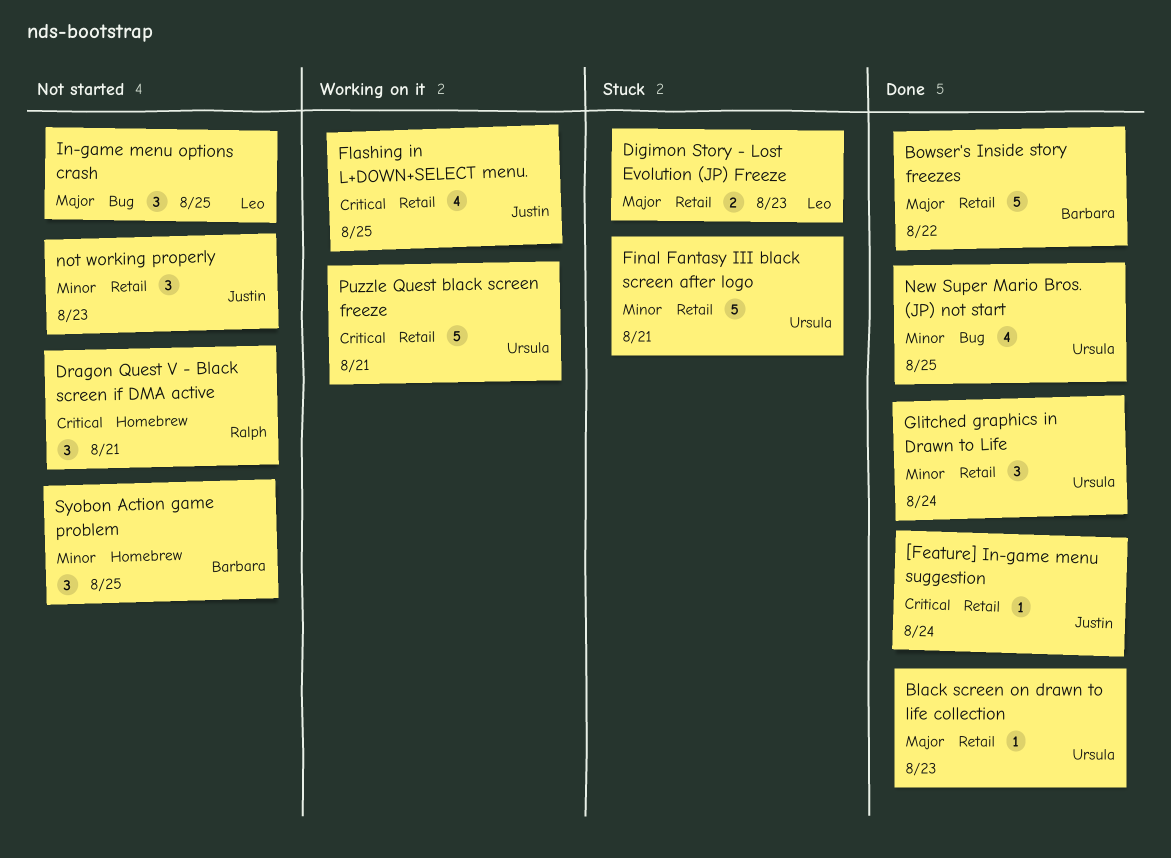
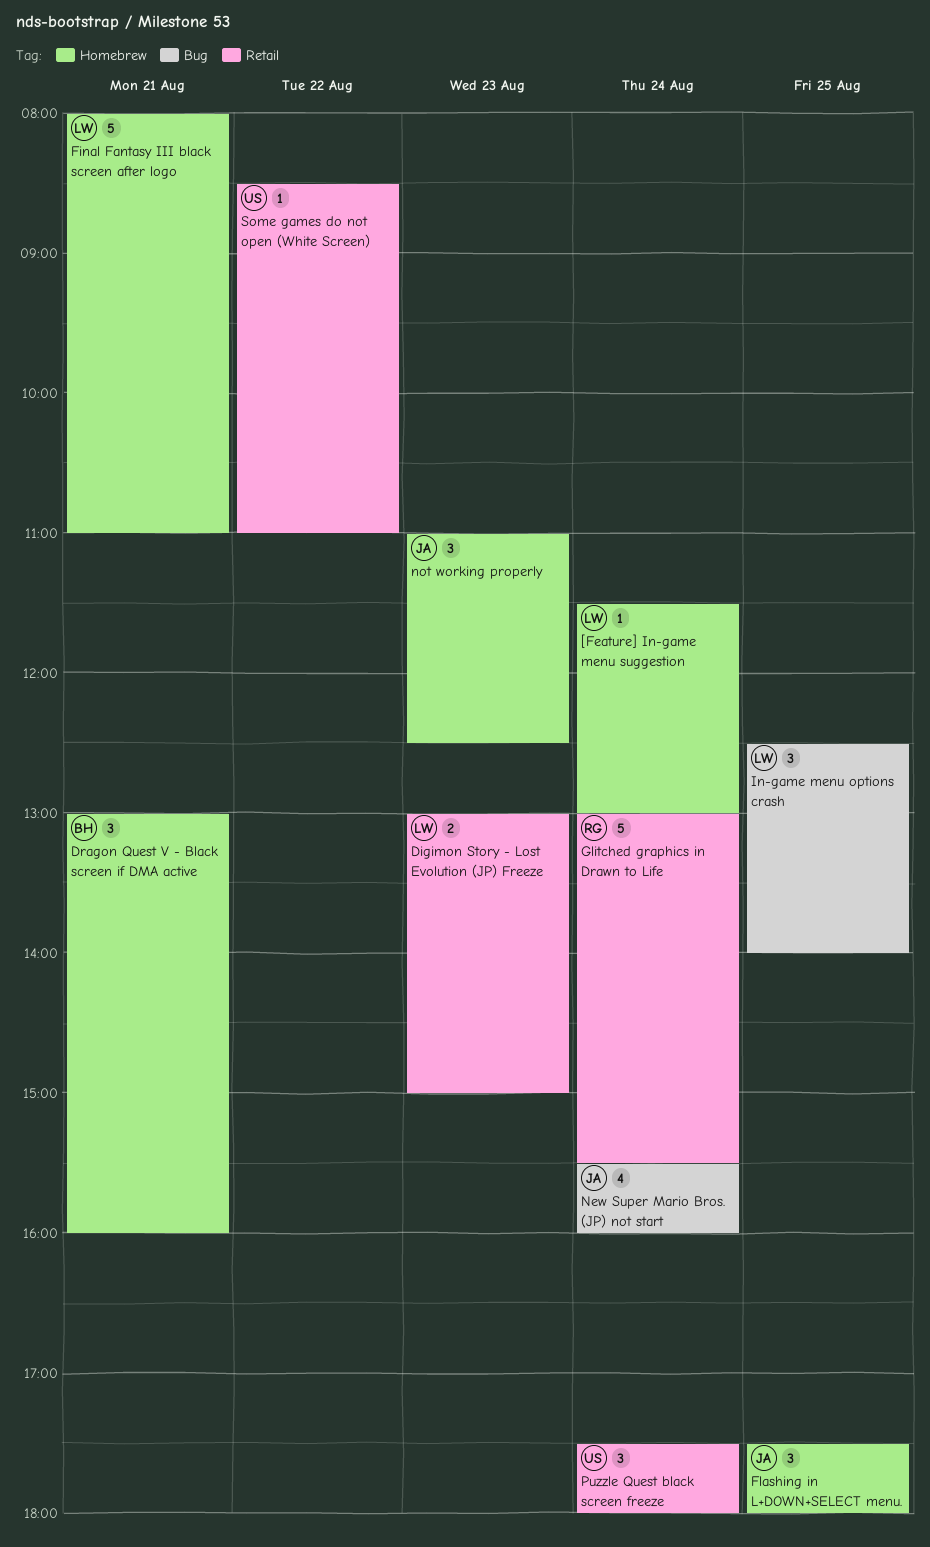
[Feature] In-game menu suggestion, owner: Justin -> Leo
[Feature] In-game menu suggestion, label: Retail -> Homebrew
Black screen on drawn to life collection: present -> none
Bowser's Inside story freezes: present -> none
Dragon Quest V - Black screen if DMA active, owner: Ralph -> Barbara
Final Fantasy III black screen after logo, owner: Ursula -> Leo
Final Fantasy III black screen after logo, label: Retail -> Homebrew
Flashing in L+DOWN+SELECT menu., label: Retail -> Homebrew
Flashing in L+DOWN+SELECT menu., estimate: 4 -> 3
Glitched graphics in Drawn to Life, owner: Ursula -> Ralph
Glitched graphics in Drawn to Life, estimate: 3 -> 5
New Super Mario Bros. (JP) not start, owner: Ursula -> Justin
New Super Mario Bros. (JP) not start, day: Aug 25 -> Aug 24
not working properly, label: Retail -> Homebrew
Puzzle Quest black screen freeze, estimate: 5 -> 3
Puzzle Quest black screen freeze, day: Aug 21 -> Aug 24
Some games do not open (White Screen): none -> present
Syobon Action game problem: present -> none

